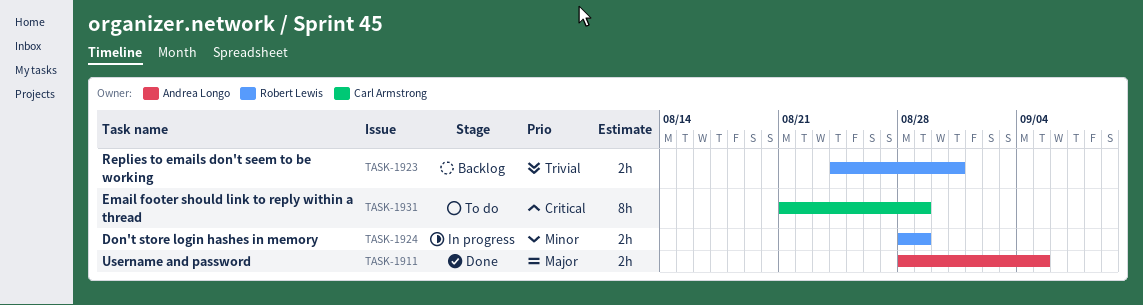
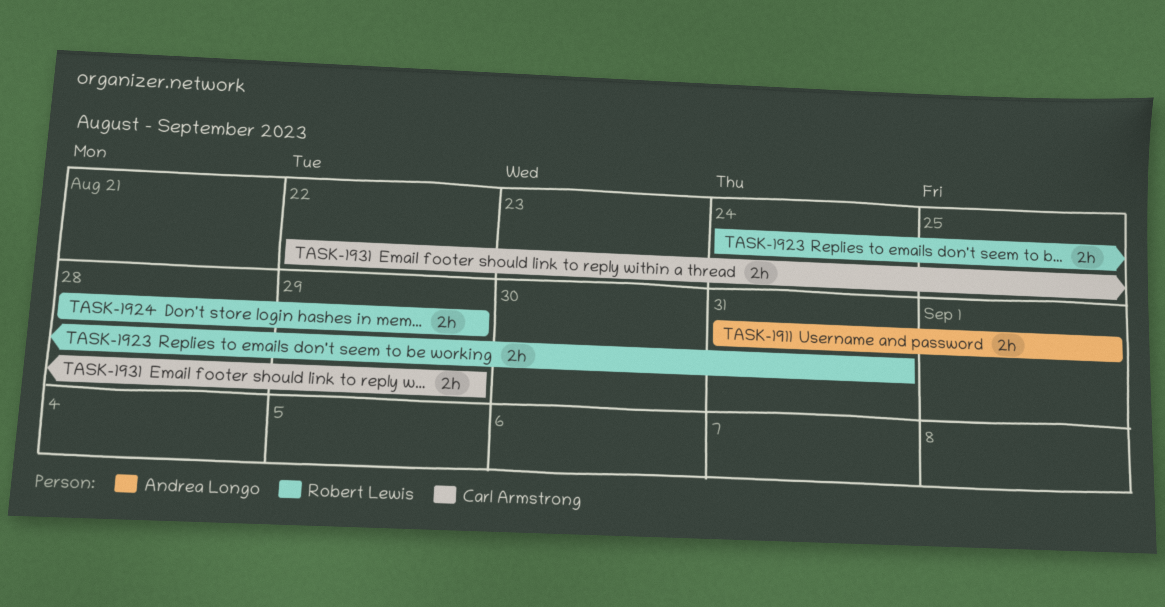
TASK-1911, start: Aug 28 -> Aug 31
TASK-1911, due: Sep 5 -> Sep 1
TASK-1931, estimate: 8h -> 2h
TASK-1931, start: Aug 21 -> Aug 22

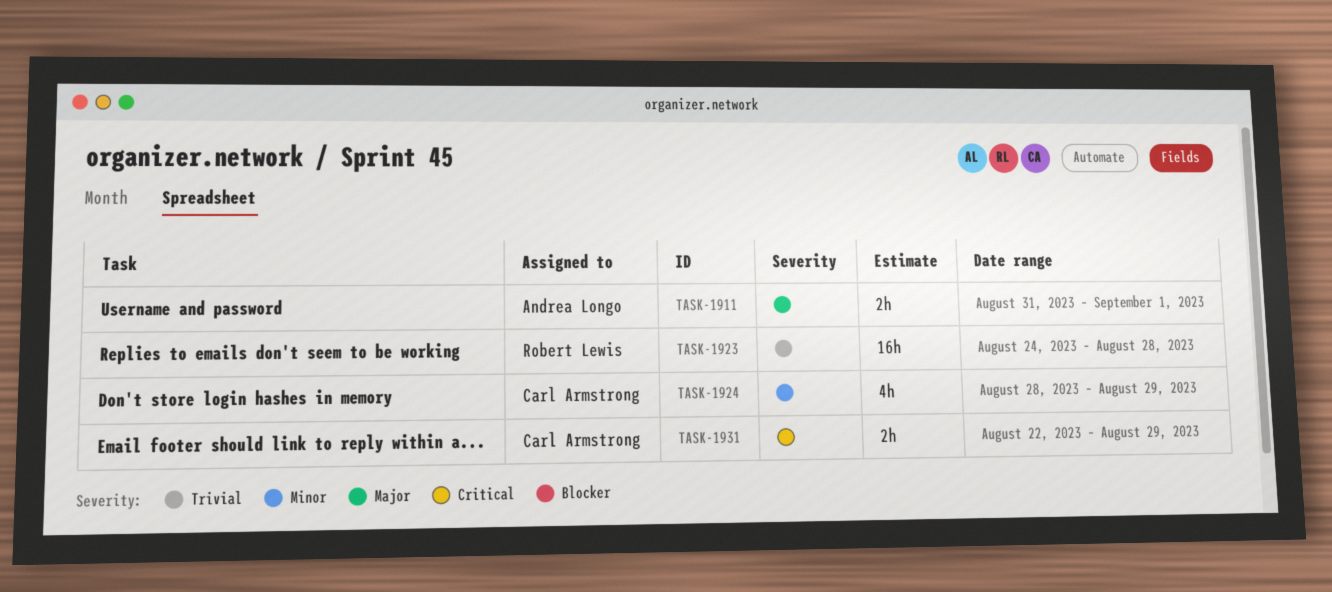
TASK-1923, estimate: 2h -> 16h
TASK-1923, due: Aug 31 -> Aug 28
TASK-1924, owner: Robert Lewis -> Carl Armstrong
TASK-1924, estimate: 2h -> 4h

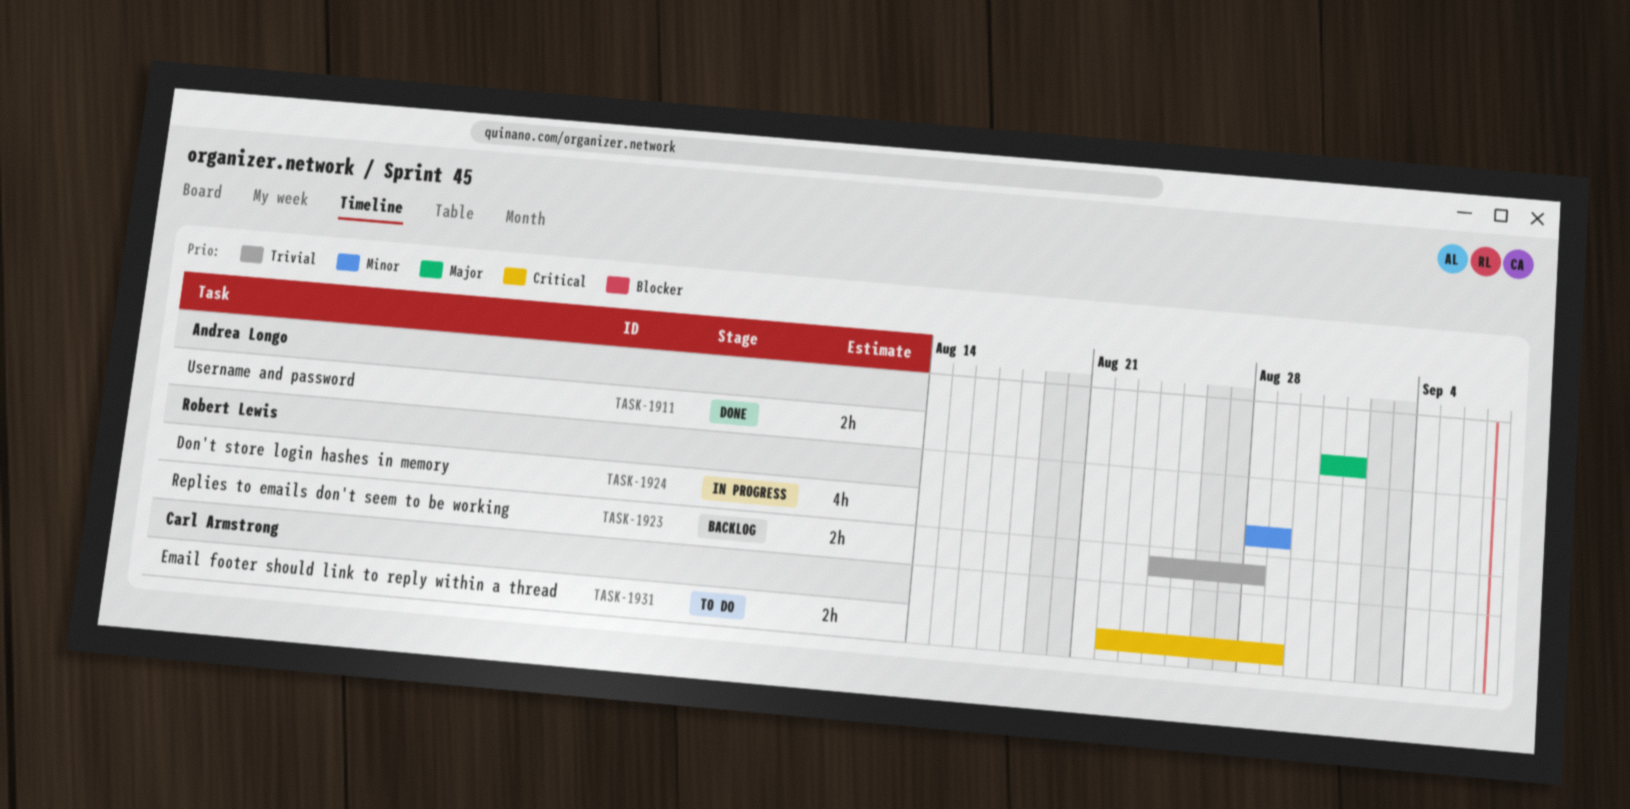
TASK-1923, estimate: 16h -> 2h
TASK-1924, owner: Carl Armstrong -> Robert Lewis

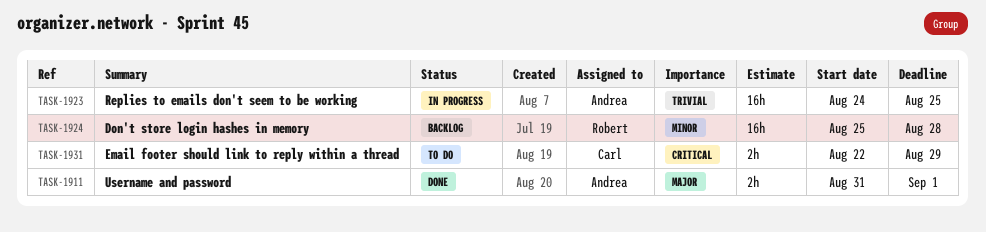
TASK-1923, status: Backlog -> In progress
TASK-1923, owner: Robert Lewis -> Andrea Longo
TASK-1923, estimate: 2h -> 16h
TASK-1923, due: Aug 28 -> Aug 25
TASK-1924, status: In progress -> Backlog
TASK-1924, estimate: 4h -> 16h
TASK-1924, start: Aug 28 -> Aug 25
TASK-1924, due: Aug 29 -> Aug 28

